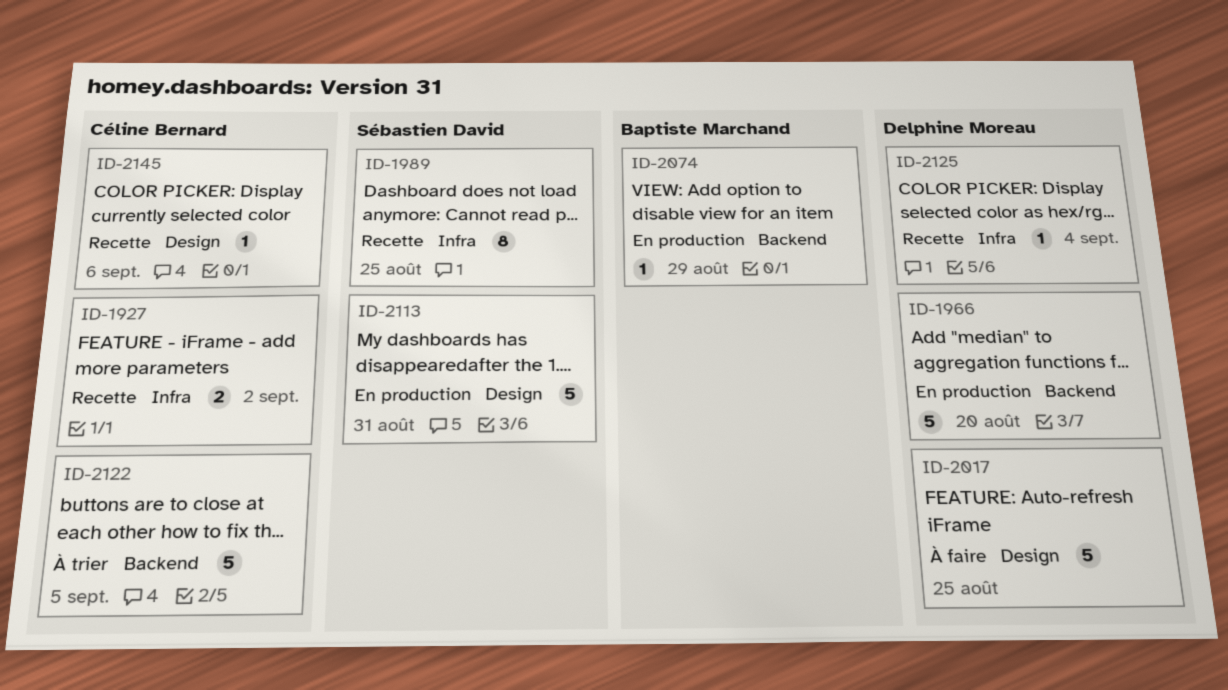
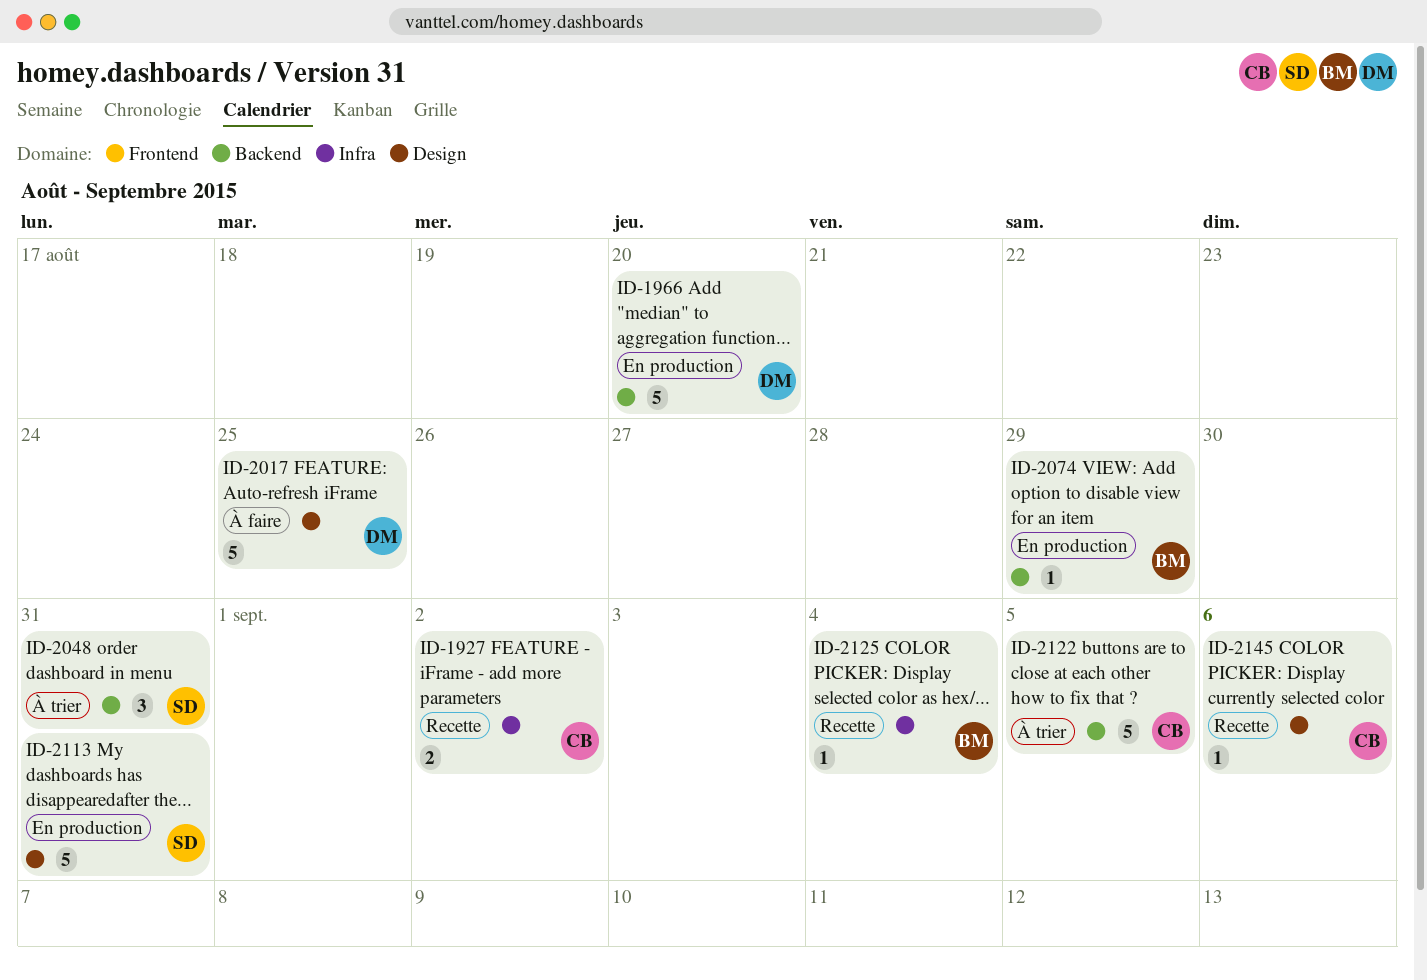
ID-1989: present -> none
ID-2048: none -> present
ID-2125, owner: Delphine Moreau -> Baptiste Marchand

